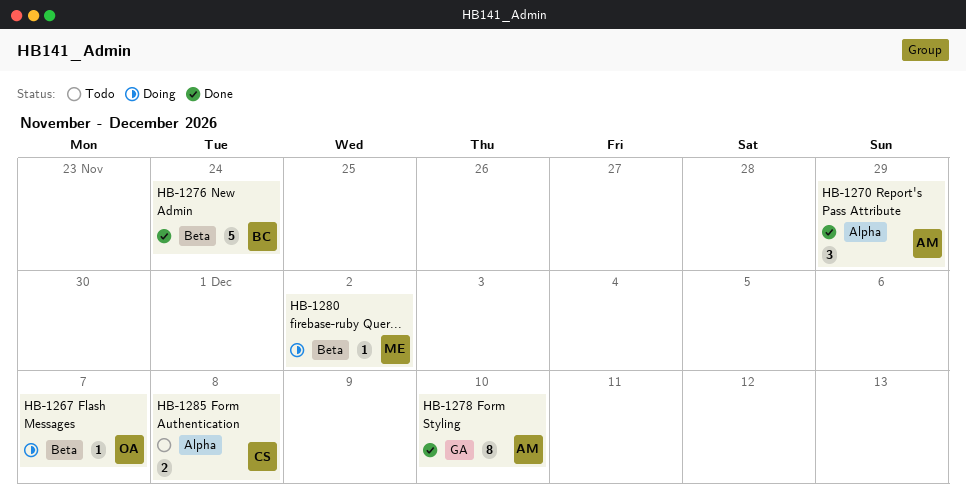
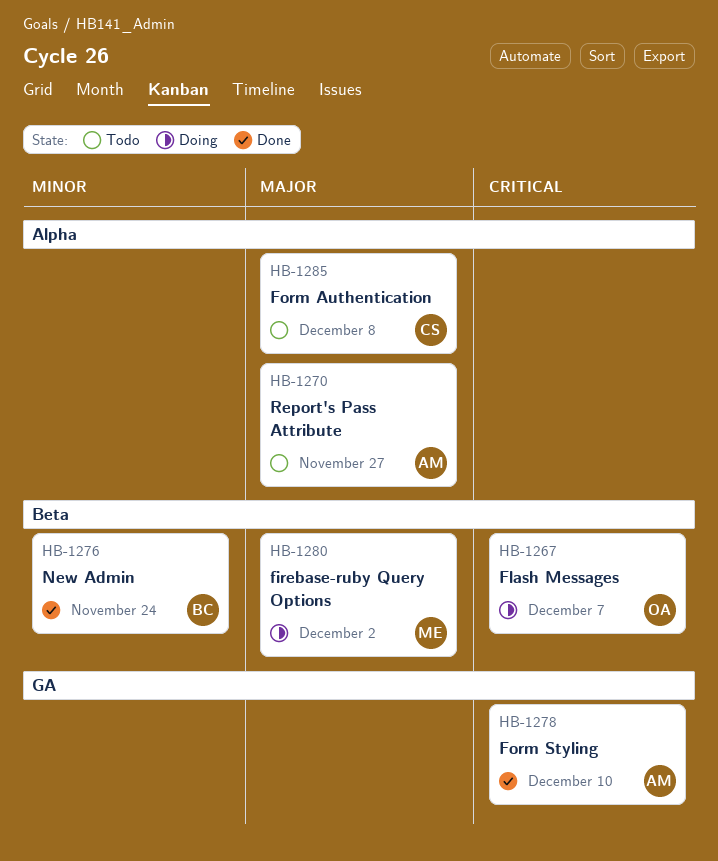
HB-1270, status: Done -> Todo
HB-1270, due: Nov 29 -> Nov 27

